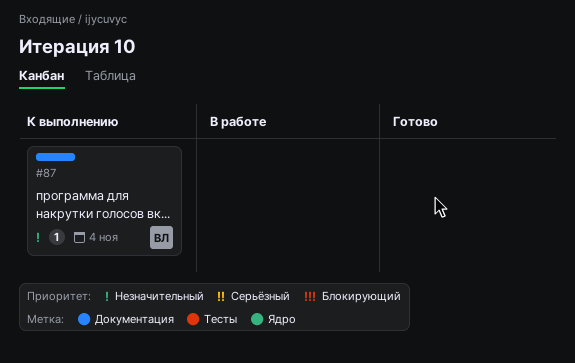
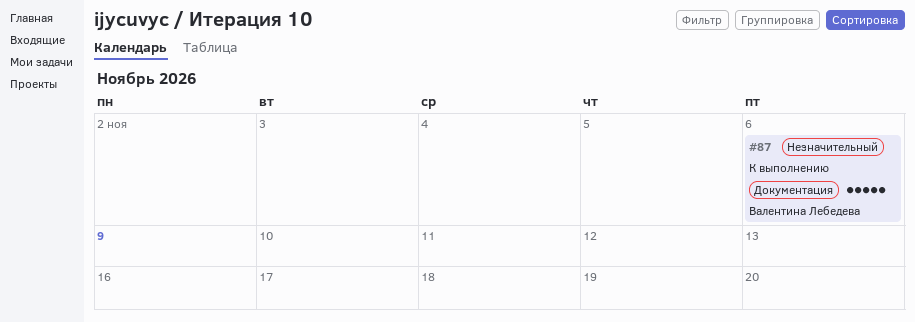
#87, estimate: 1 -> 5
#87, due: Nov 4 -> Nov 6

